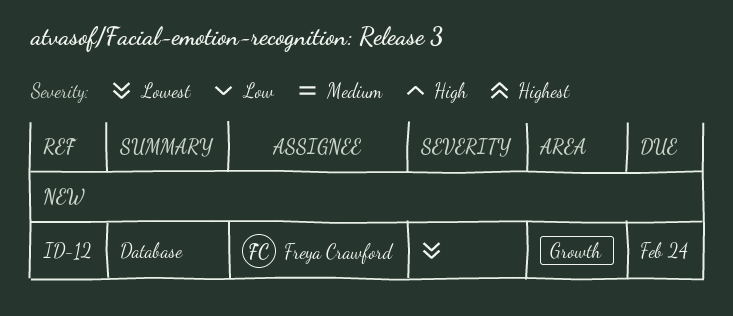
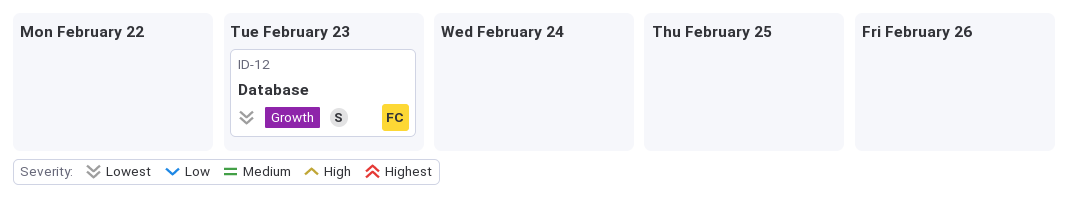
ID-12, due: Feb 24 -> Feb 23

